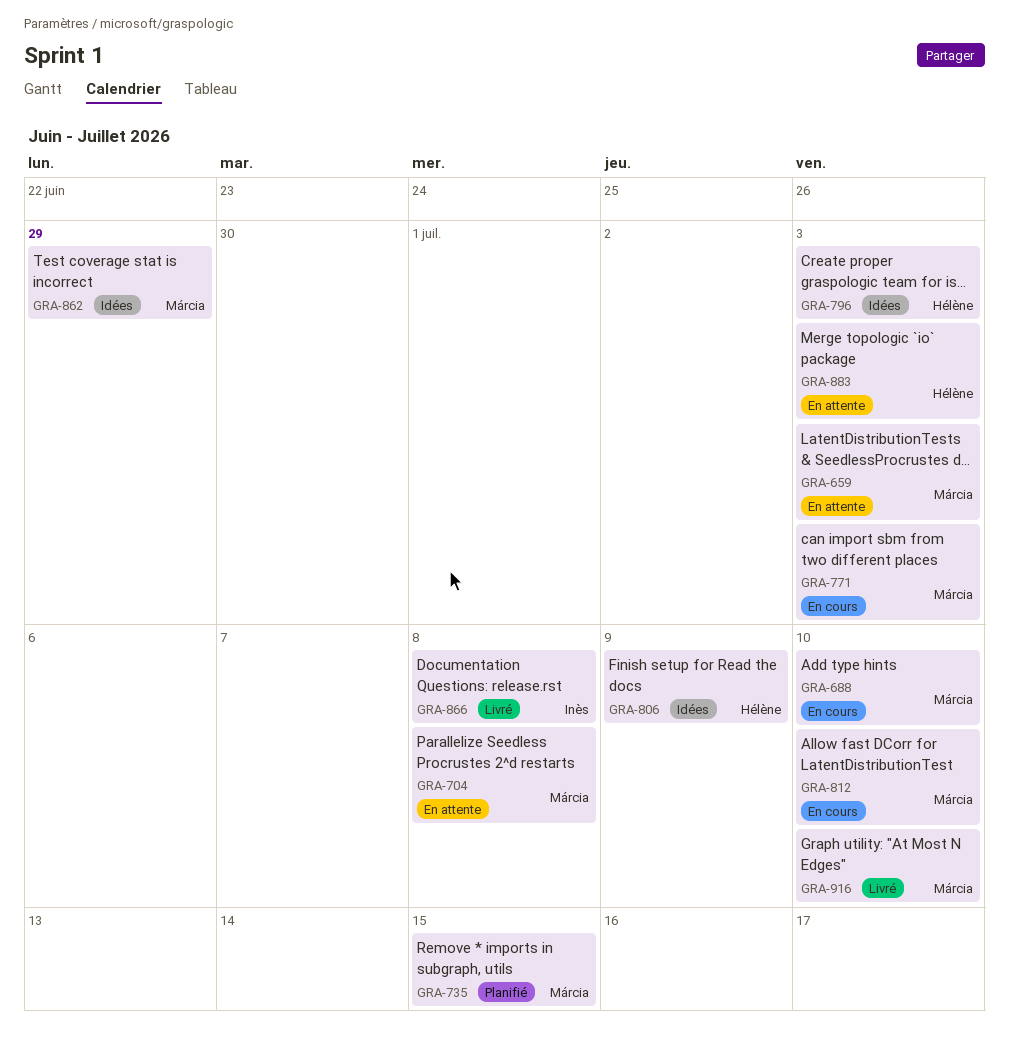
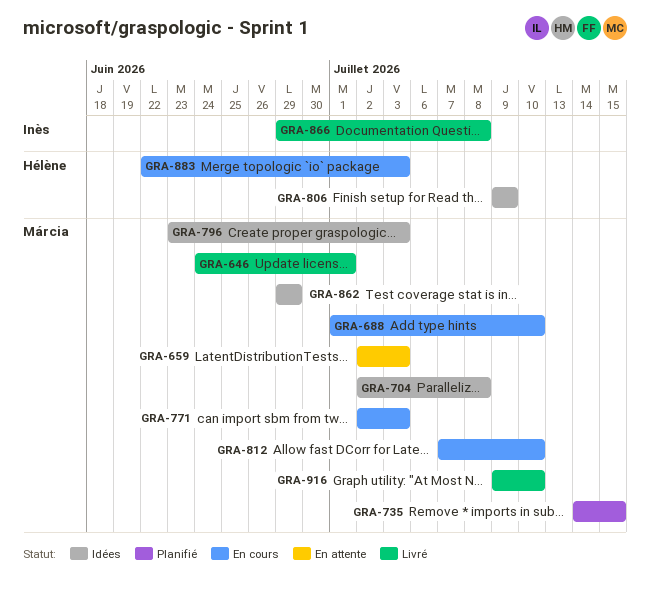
GRA-646: none -> present
GRA-704, status: En attente -> Idées
GRA-796, owner: Hélène -> Márcia
GRA-883, status: En attente -> En cours

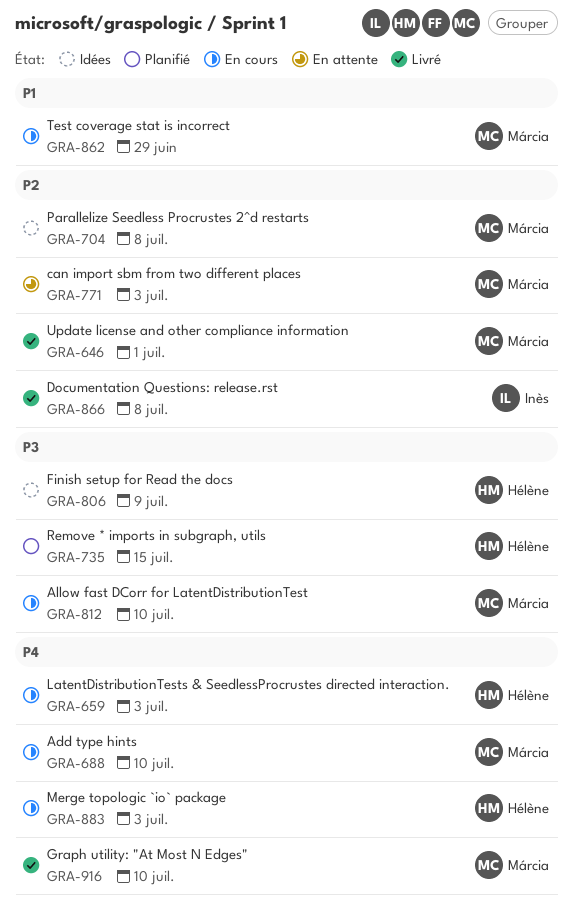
GRA-659, status: En attente -> En cours
GRA-659, owner: Márcia -> Hélène
GRA-735, owner: Márcia -> Hélène
GRA-771, status: En cours -> En attente
GRA-796: present -> none
GRA-862, status: Idées -> En cours

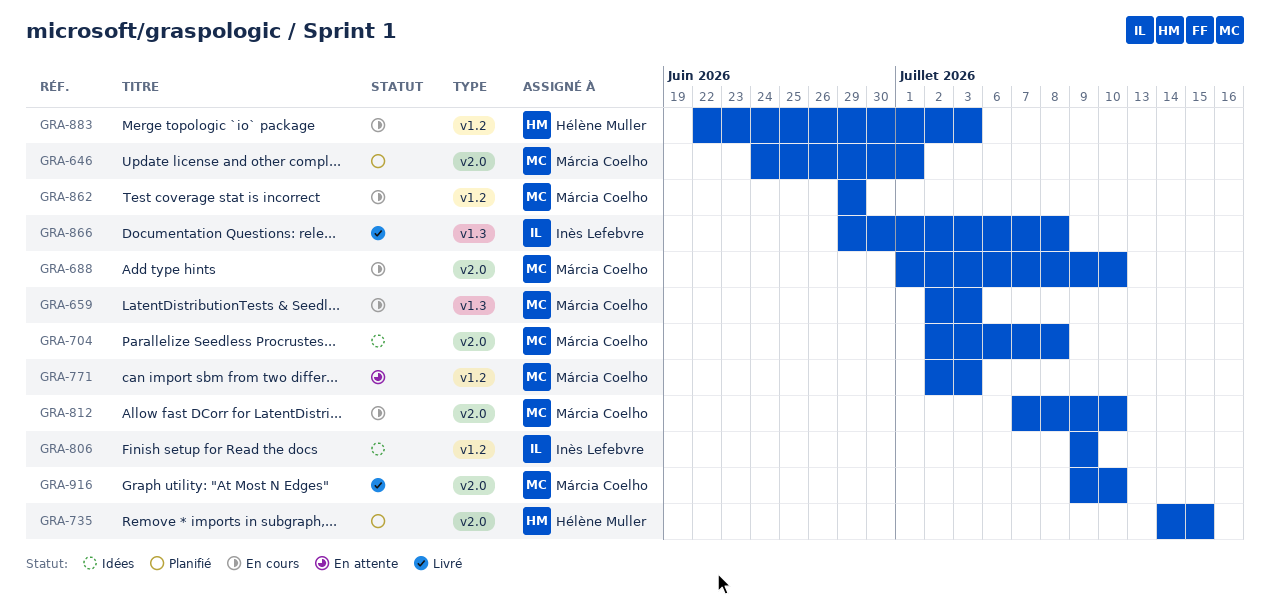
GRA-646, status: Livré -> Planifié
GRA-659, owner: Hélène Muller -> Márcia Coelho
GRA-806, owner: Hélène Muller -> Inès Lefebvre

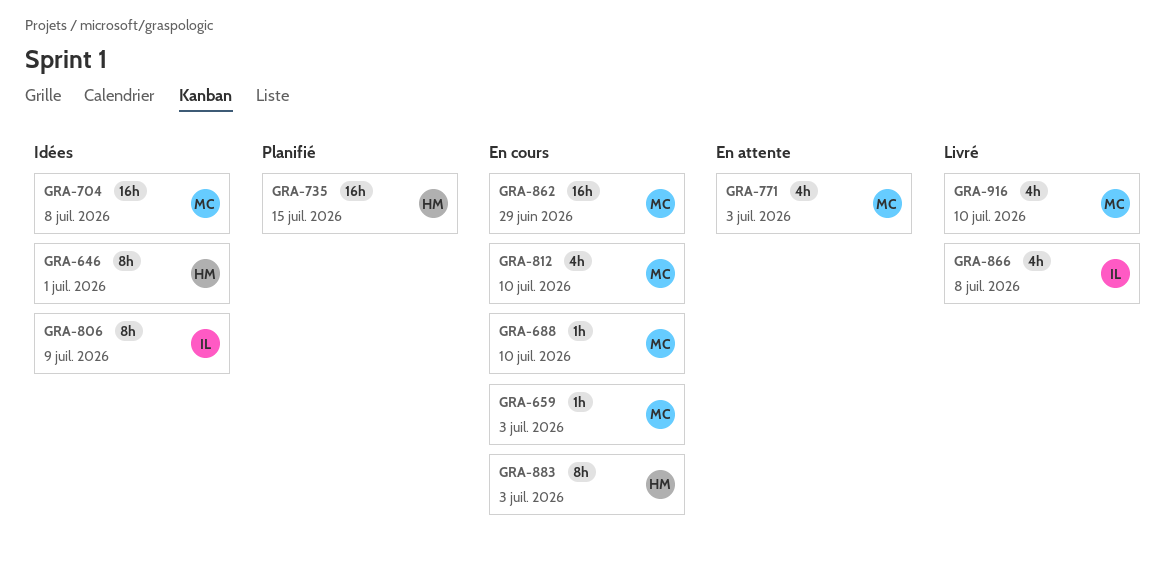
GRA-646, status: Planifié -> Idées
GRA-646, owner: Márcia Coelho -> Hélène Muller

